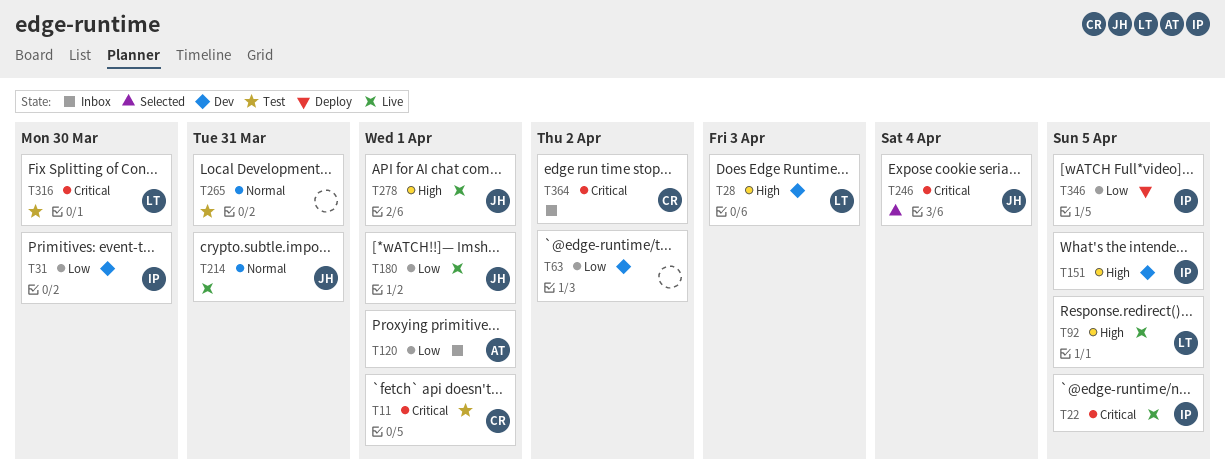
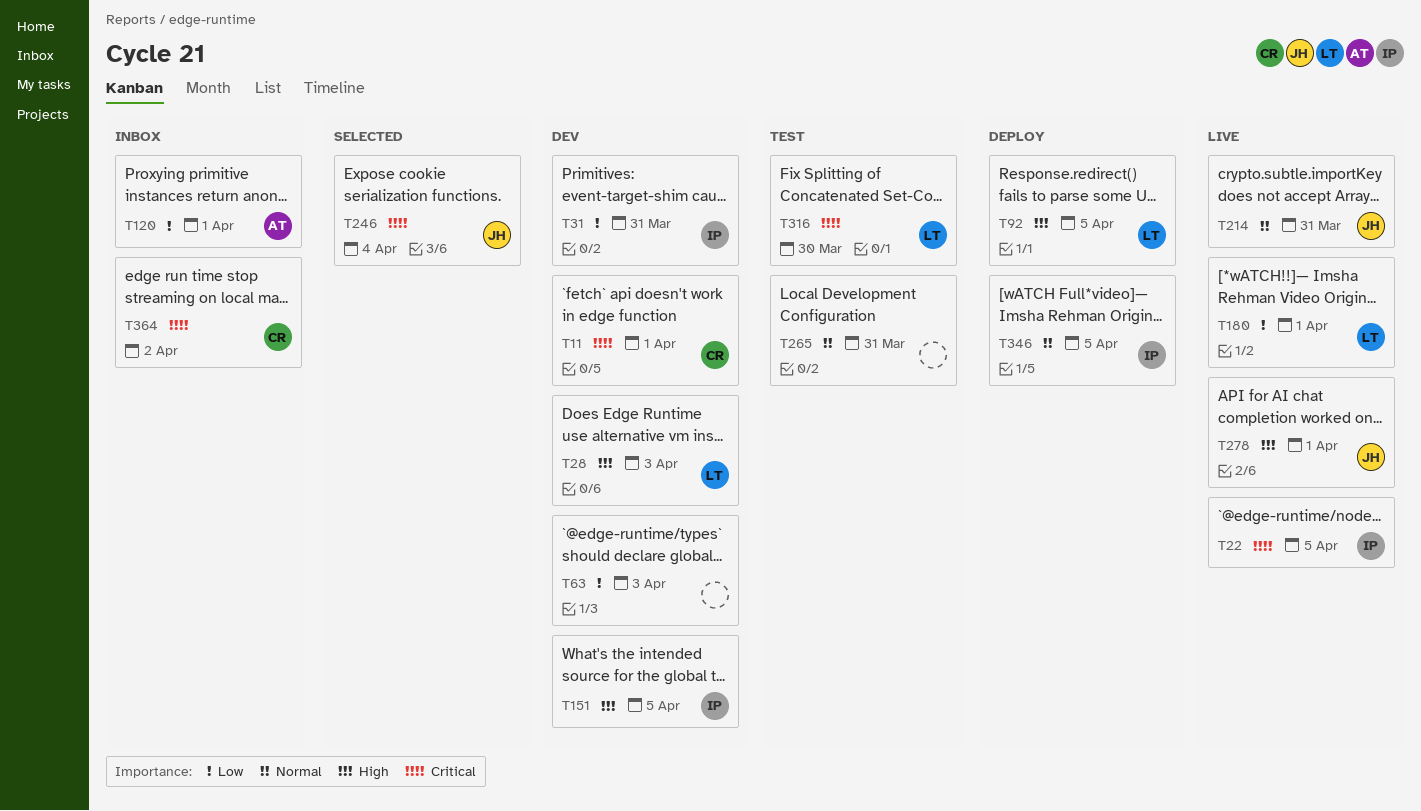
T11, status: Test -> Dev
T31, due: Mar 30 -> Mar 31
T63, due: Apr 2 -> Apr 3
T92, status: Live -> Deploy
T180, owner: JH -> LT
T346, priority: Low -> Normal

